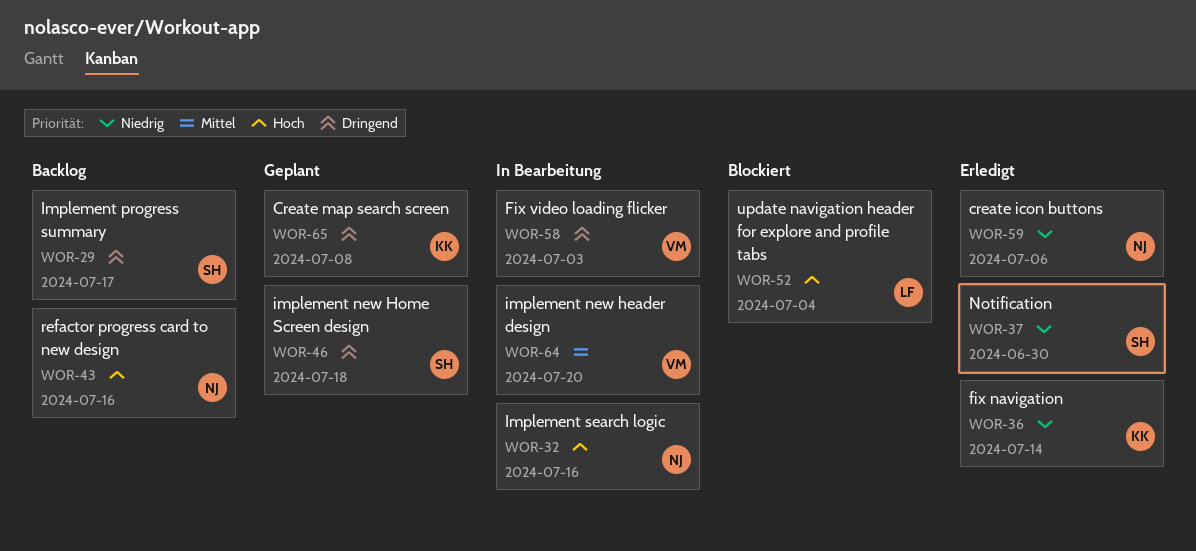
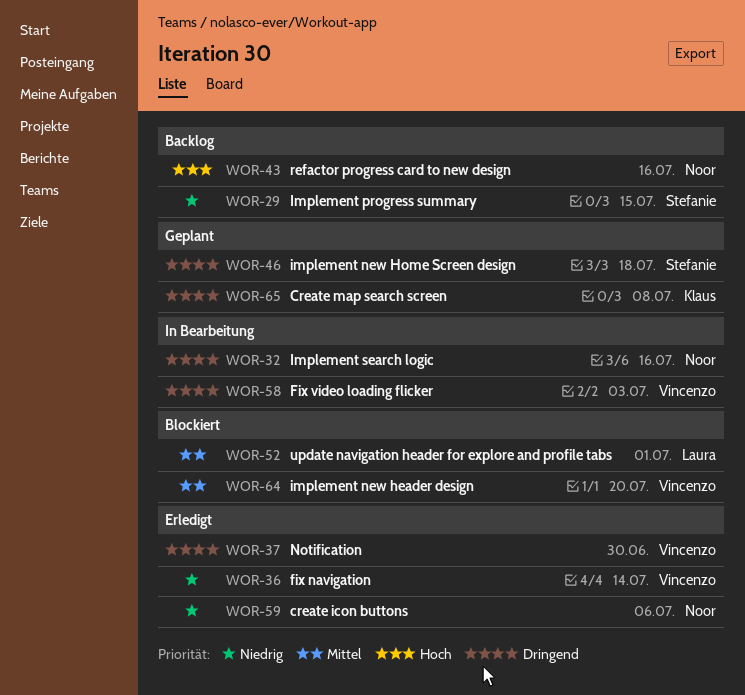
WOR-29, priority: Dringend -> Niedrig
WOR-29, due: Jul 17 -> Jul 15
WOR-32, priority: Hoch -> Dringend
WOR-36, owner: Klaus -> Vincenzo
WOR-37, owner: Stefanie -> Vincenzo
WOR-37, priority: Niedrig -> Dringend
WOR-52, priority: Hoch -> Mittel
WOR-52, due: Jul 4 -> Jul 1
WOR-64, status: In Bearbeitung -> Blockiert

